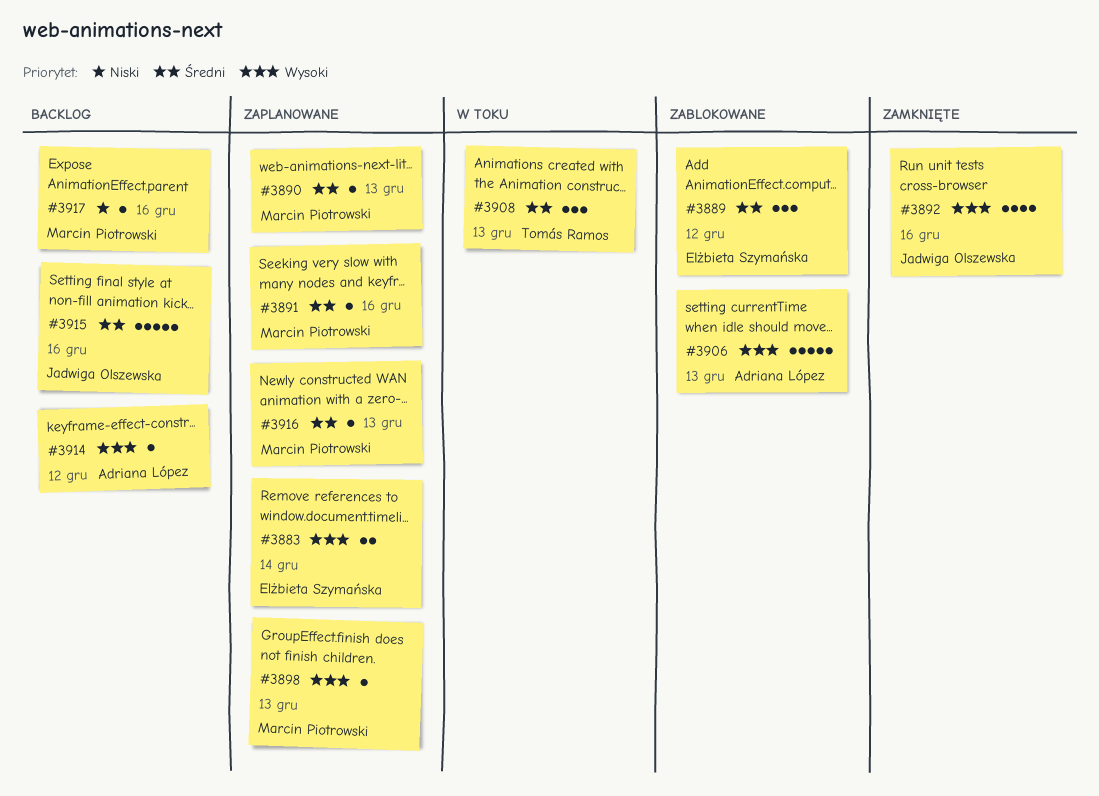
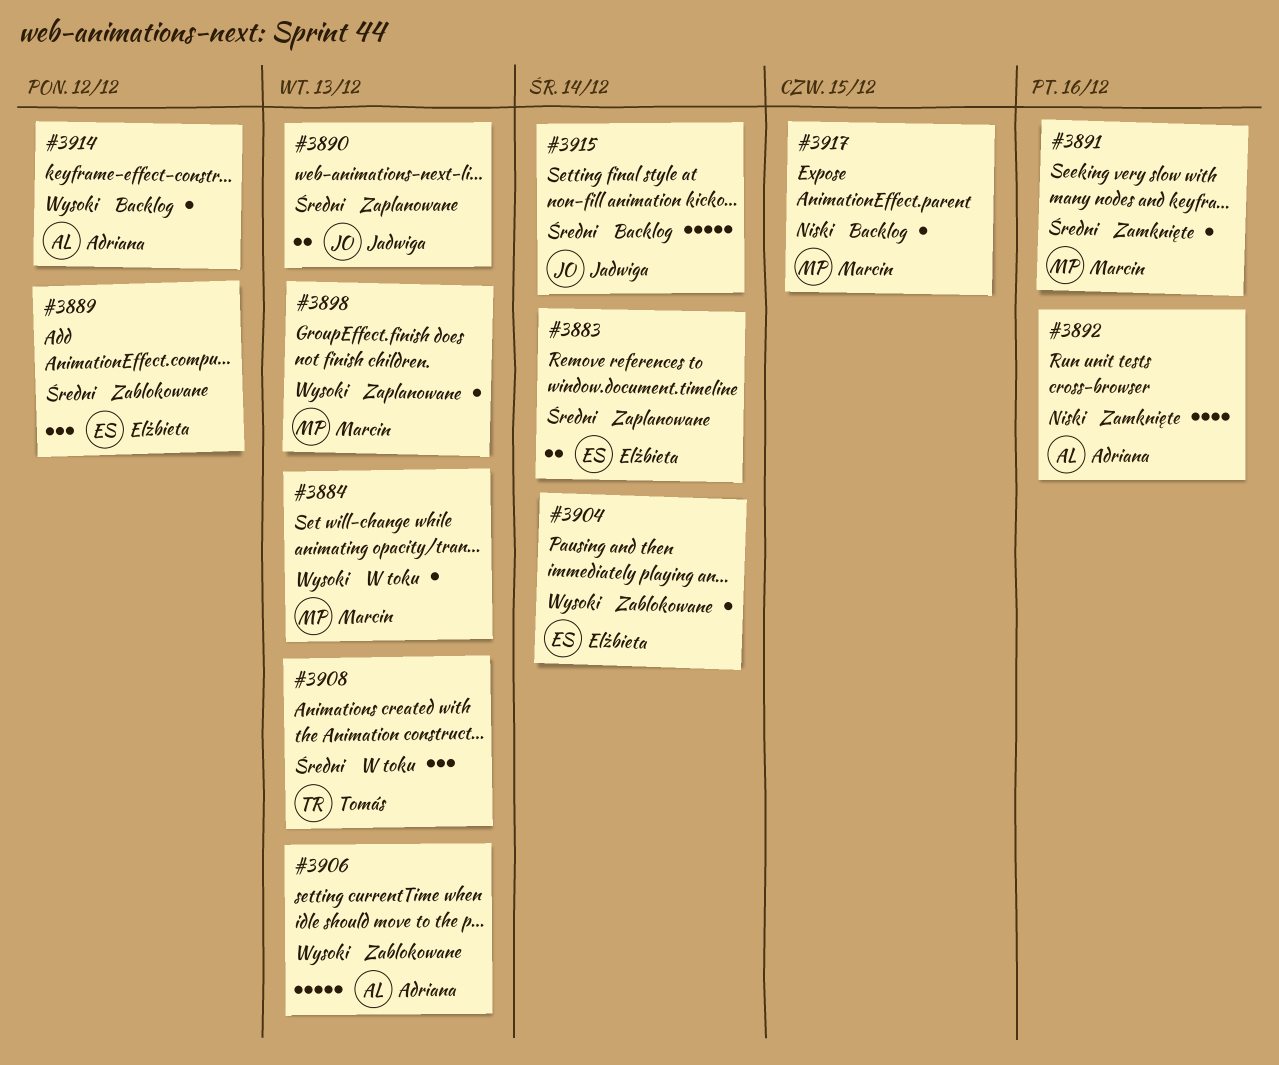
#3883, priority: Wysoki -> Średni
#3884: none -> present
#3890, owner: Marcin Piotrowski -> Jadwiga Olszewska
#3890, estimate: 1 -> 2
#3891, status: Zaplanowane -> Zamknięte
#3892, owner: Jadwiga Olszewska -> Adriana López
#3892, priority: Wysoki -> Niski
#3904: none -> present
#3915, due: Dec 16 -> Dec 14
#3916: present -> none
#3917, due: Dec 16 -> Dec 15

